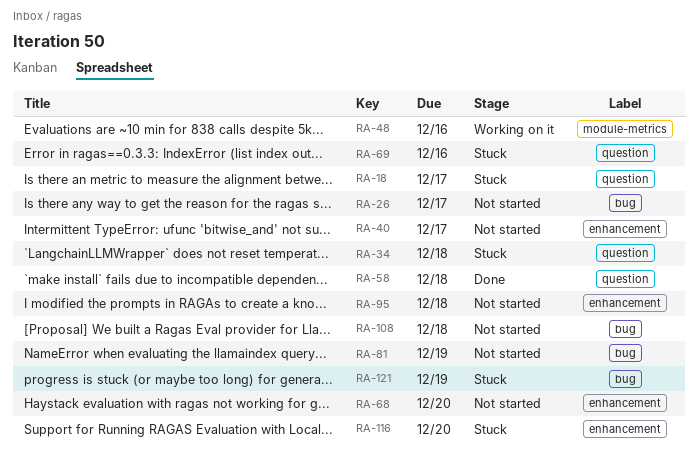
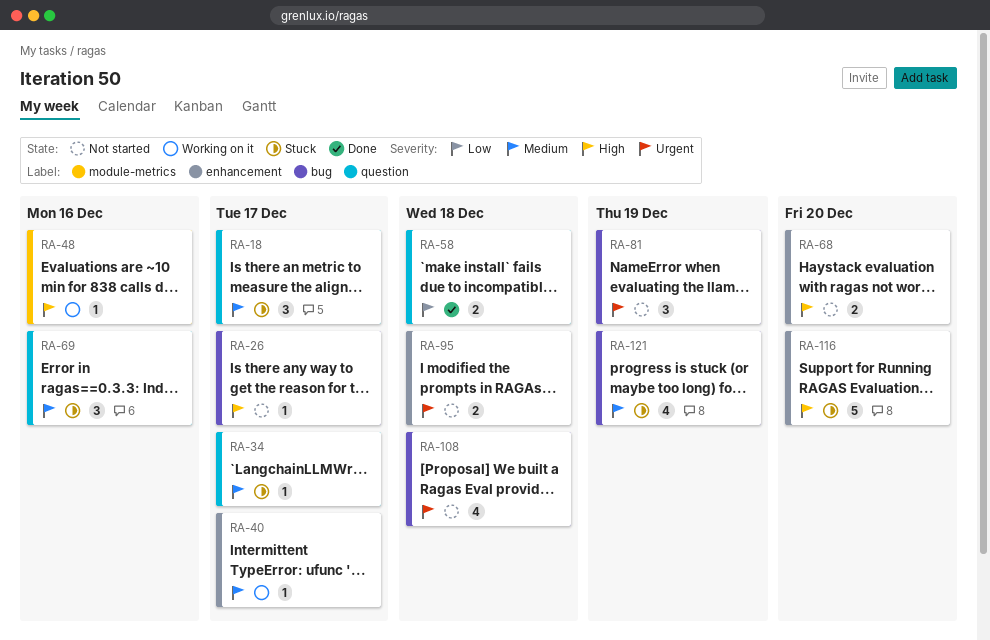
RA-34, due: Dec 18 -> Dec 17
RA-40, status: Not started -> Working on it

